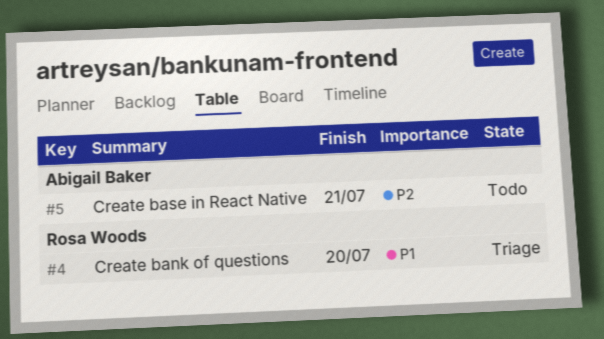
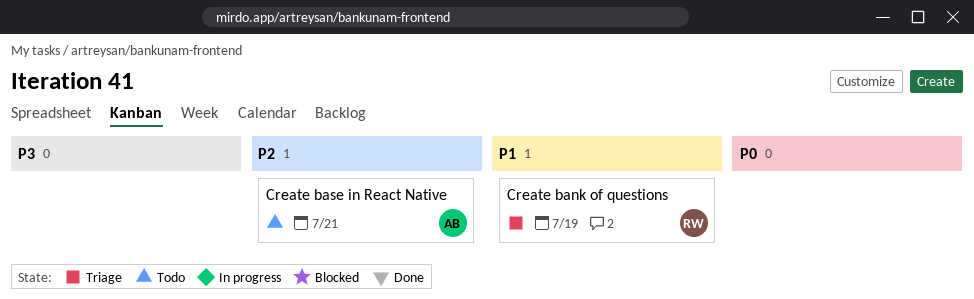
Create bank of questions, due: Jul 20 -> Jul 19

